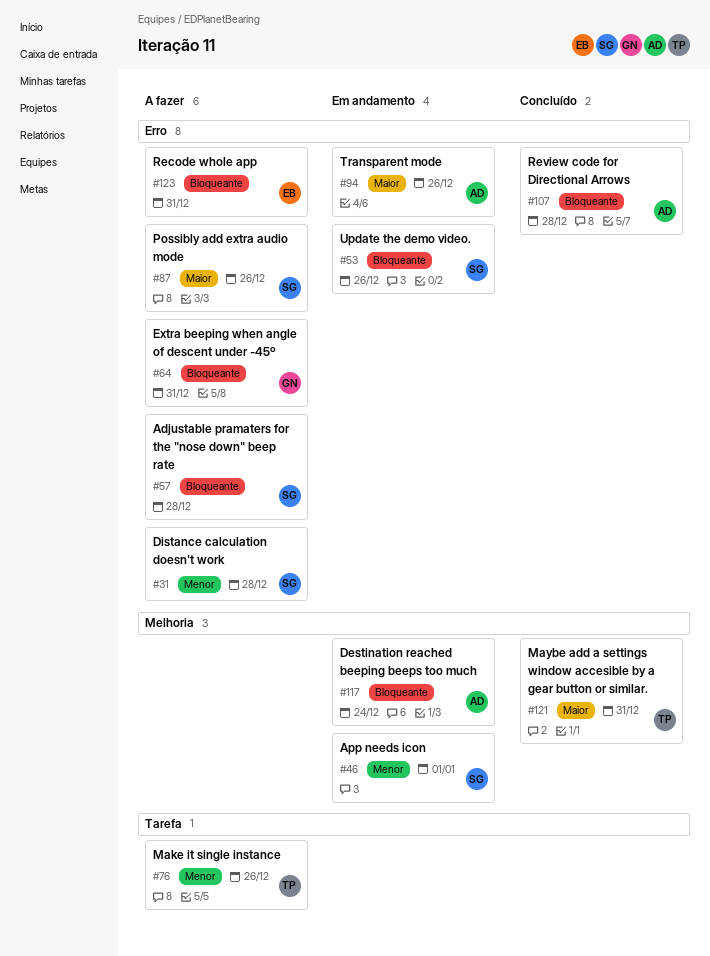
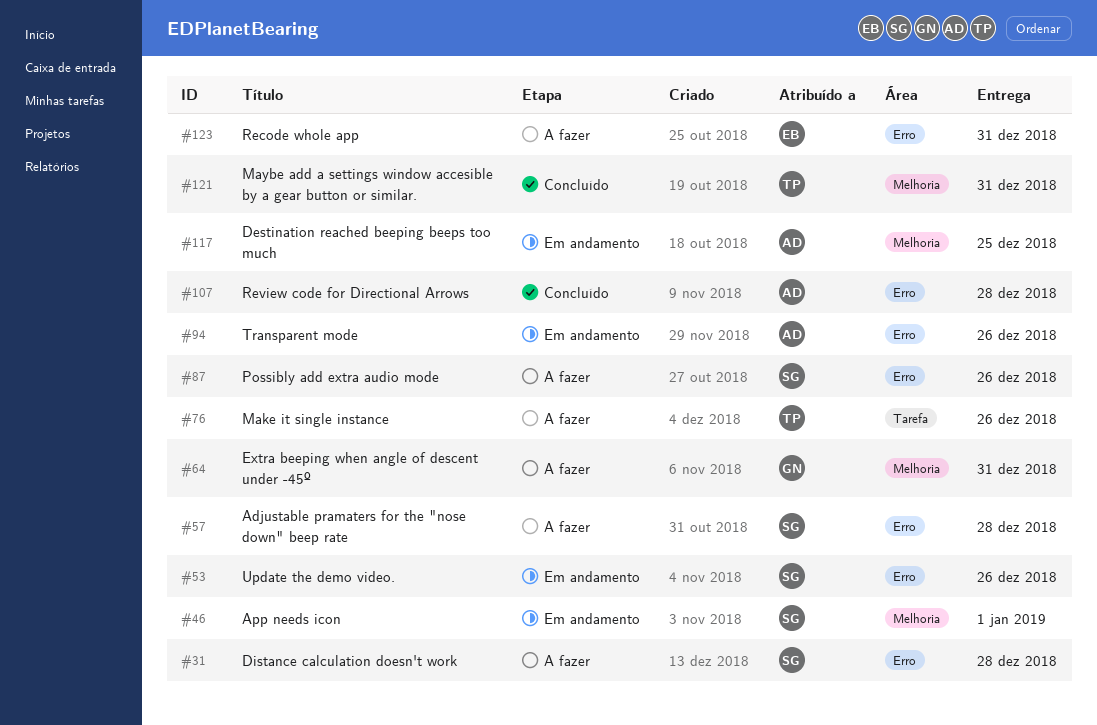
#64, label: Erro -> Melhoria
#117, due: Dec 24 -> Dec 25

